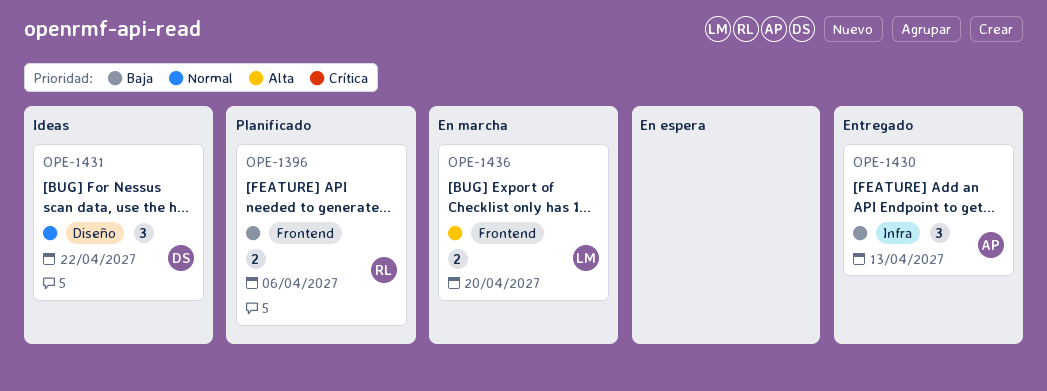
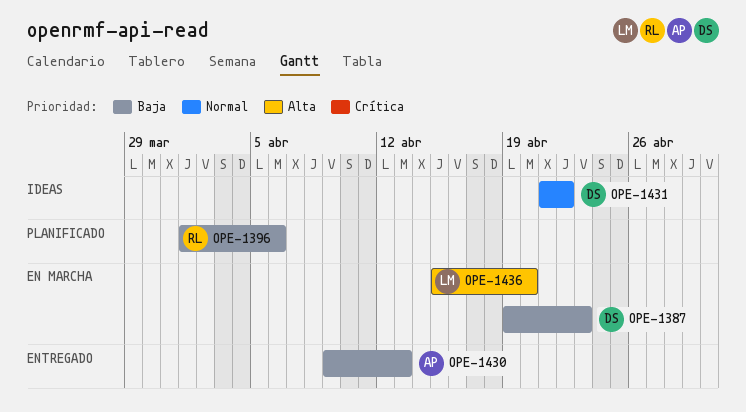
OPE-1387: none -> present

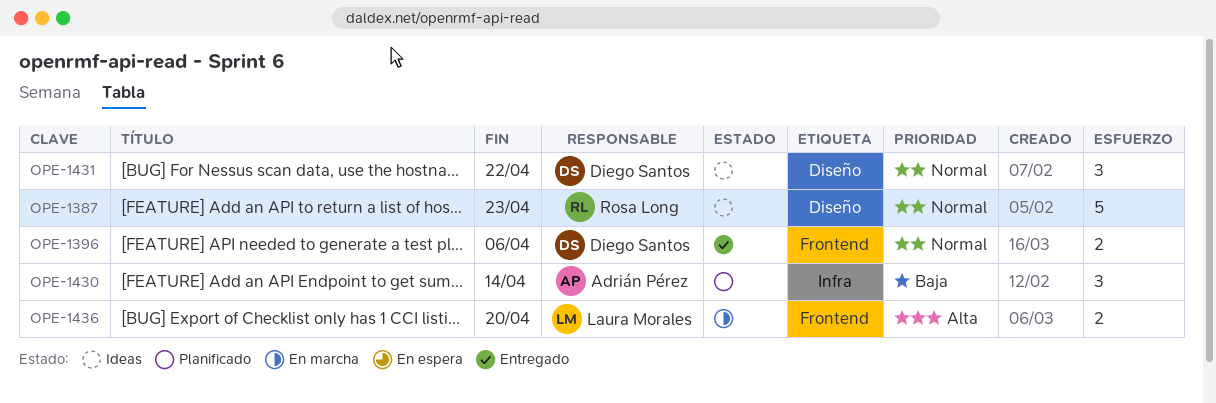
OPE-1387, status: En marcha -> Ideas
OPE-1387, owner: Diego Santos -> Rosa Long
OPE-1387, priority: Baja -> Normal
OPE-1396, status: Planificado -> Entregado
OPE-1396, owner: Rosa Long -> Diego Santos
OPE-1396, priority: Baja -> Normal
OPE-1430, status: Entregado -> Planificado
OPE-1430, due: Apr 13 -> Apr 14

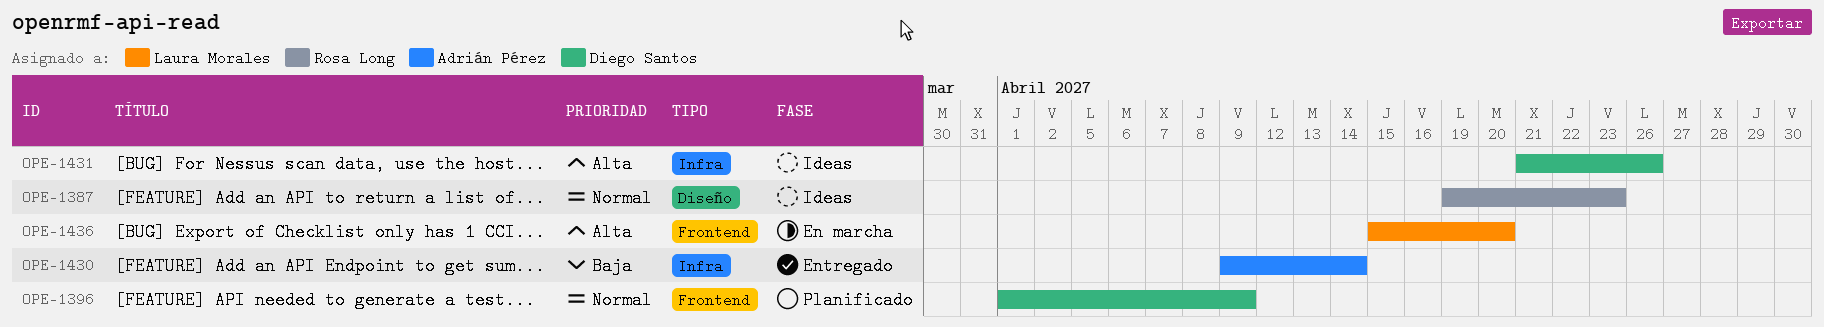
OPE-1396, status: Entregado -> Planificado
OPE-1396, due: Apr 6 -> Apr 9
OPE-1430, status: Planificado -> Entregado
OPE-1431, priority: Normal -> Alta
OPE-1431, label: Diseño -> Infra
OPE-1431, due: Apr 22 -> Apr 26

